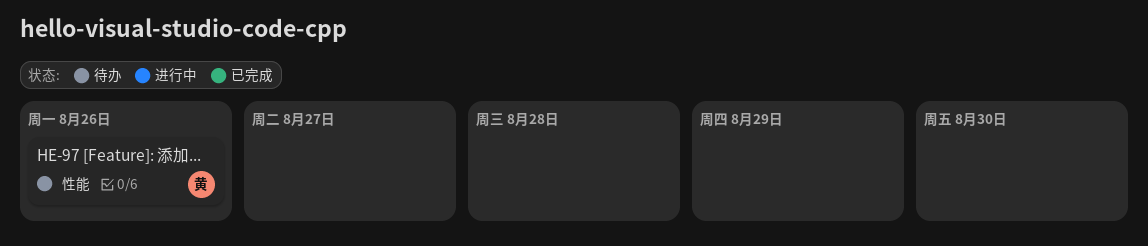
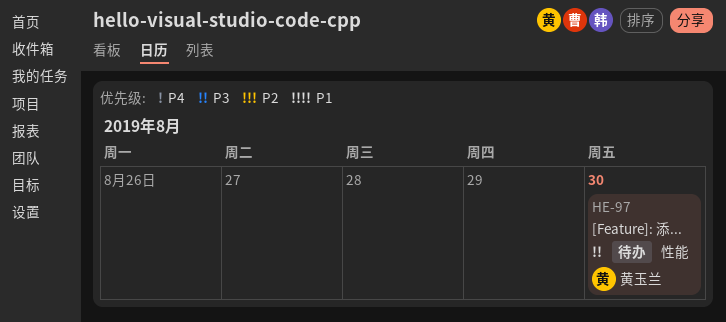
HE-97, due: Aug 26 -> Aug 30

